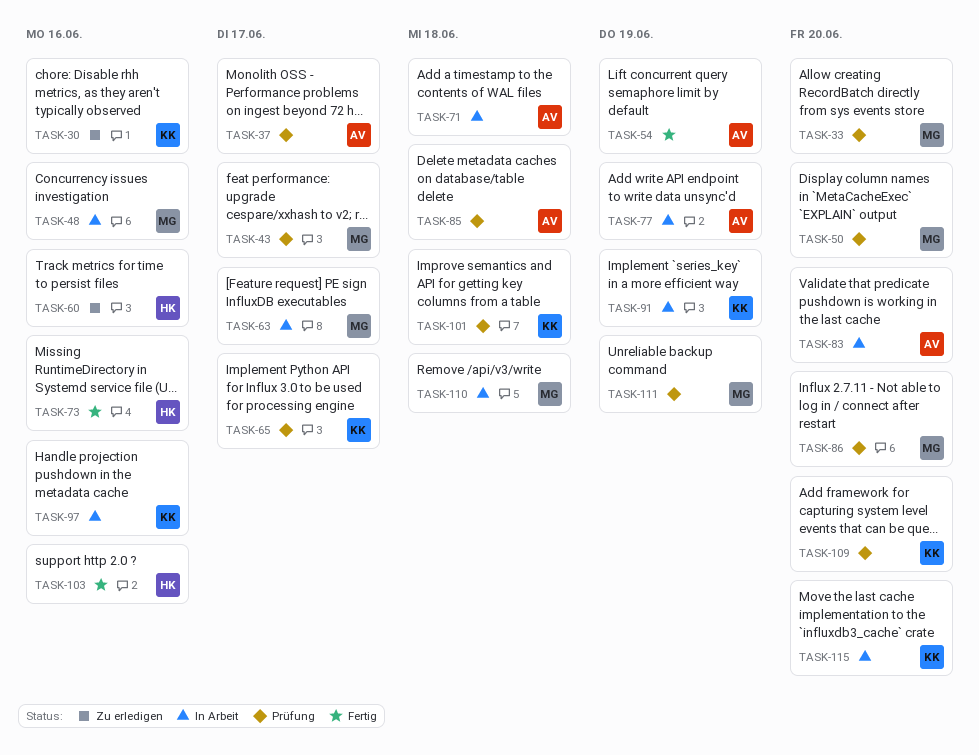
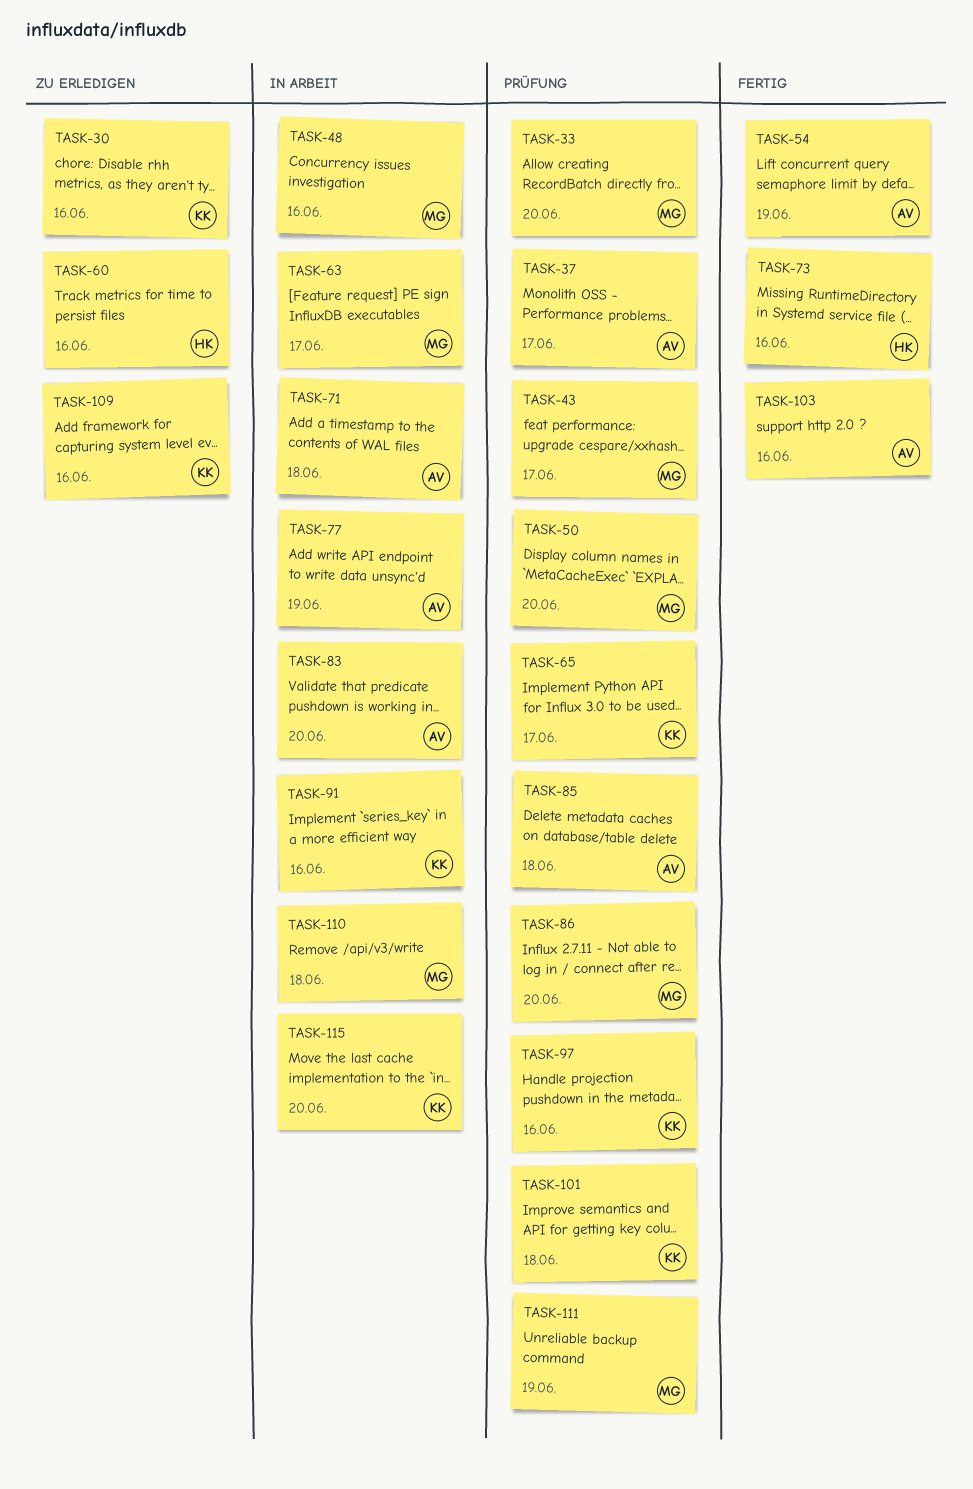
TASK-91, due: Jun 19 -> Jun 16
TASK-97, status: In Arbeit -> Prüfung
TASK-103, owner: HK -> AV
TASK-109, status: Prüfung -> Zu erledigen
TASK-109, due: Jun 20 -> Jun 16

